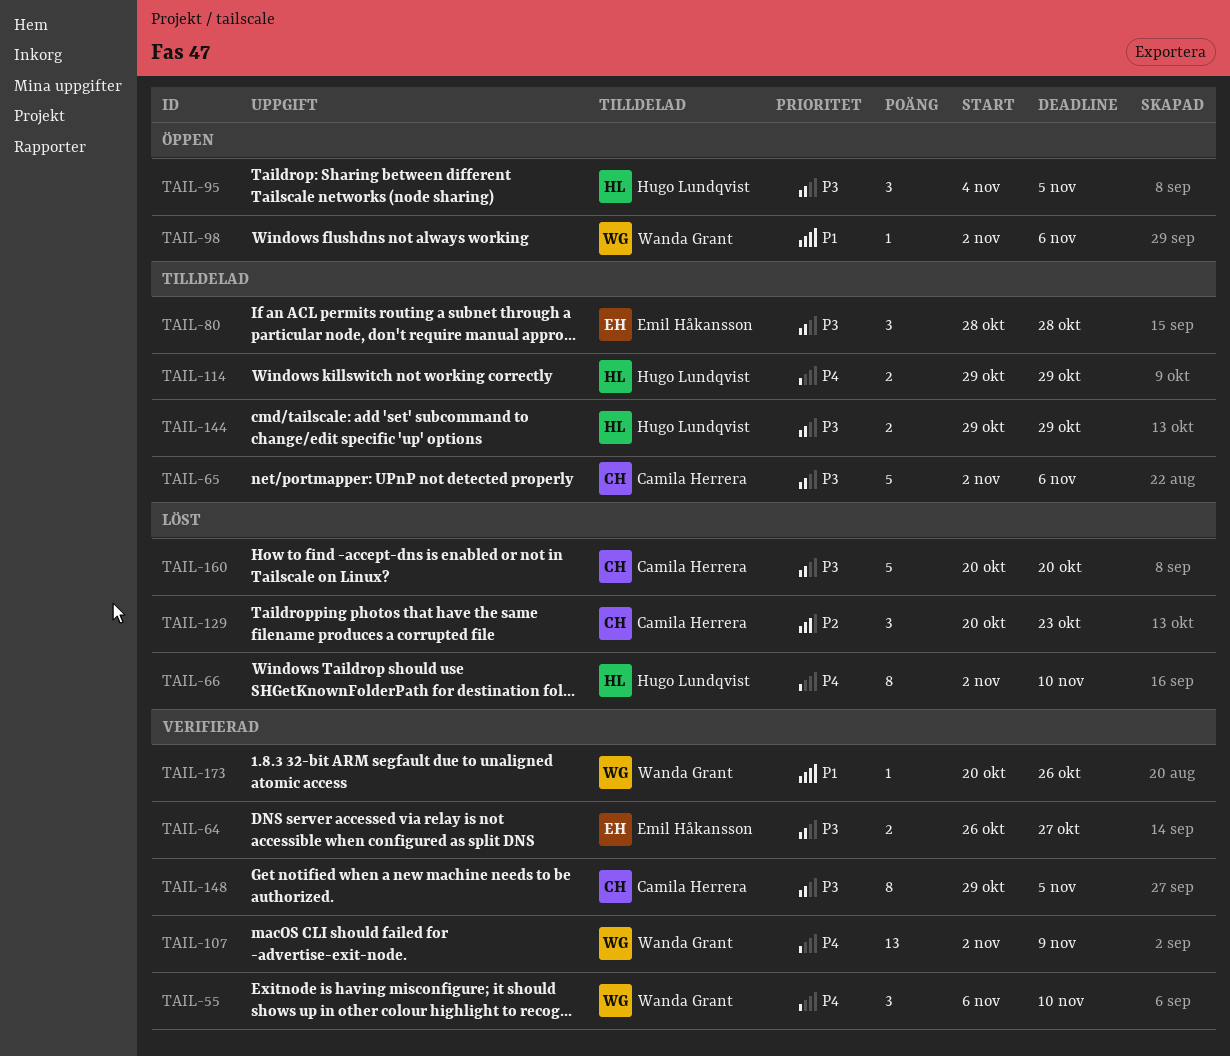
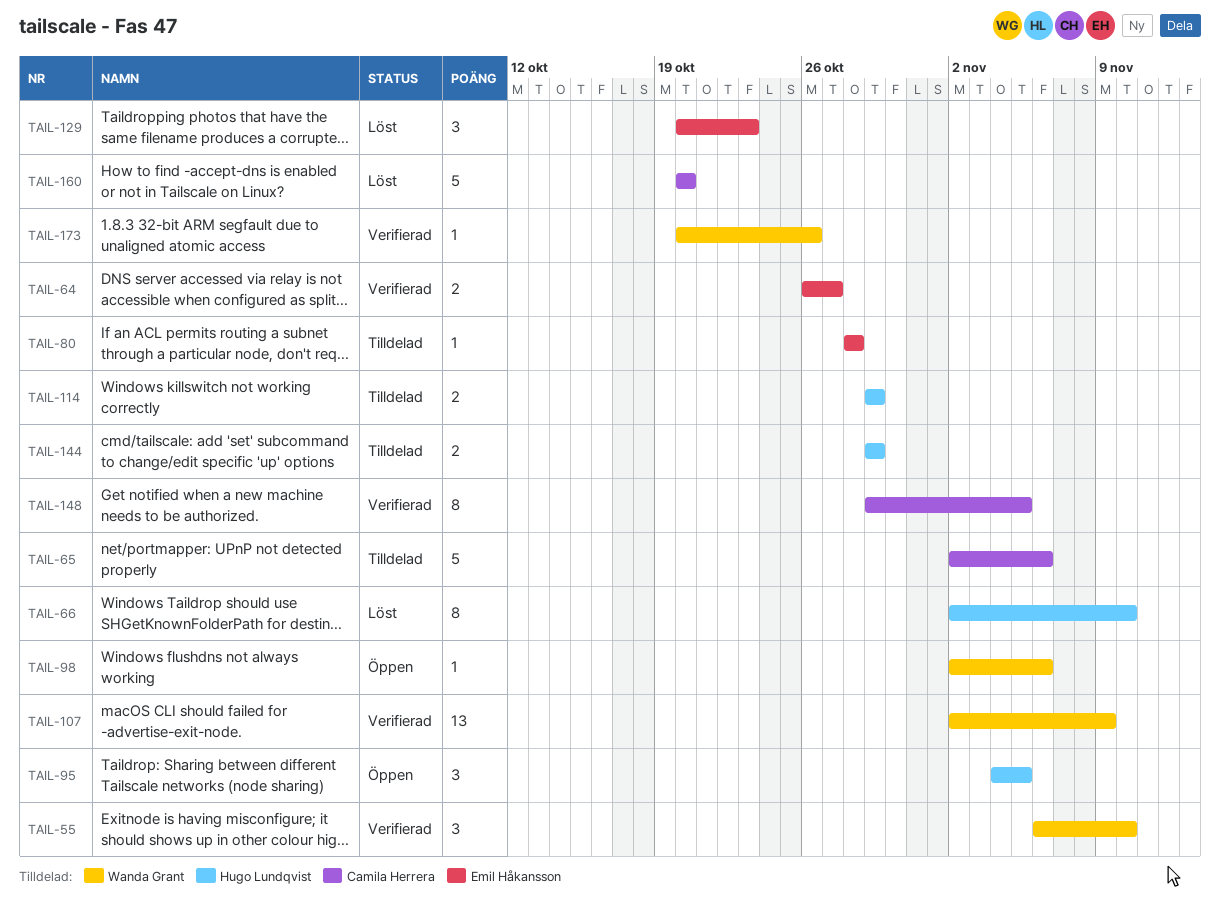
TAIL-80, estimate: 3 -> 1
TAIL-129, owner: Camila Herrera -> Emil Håkansson

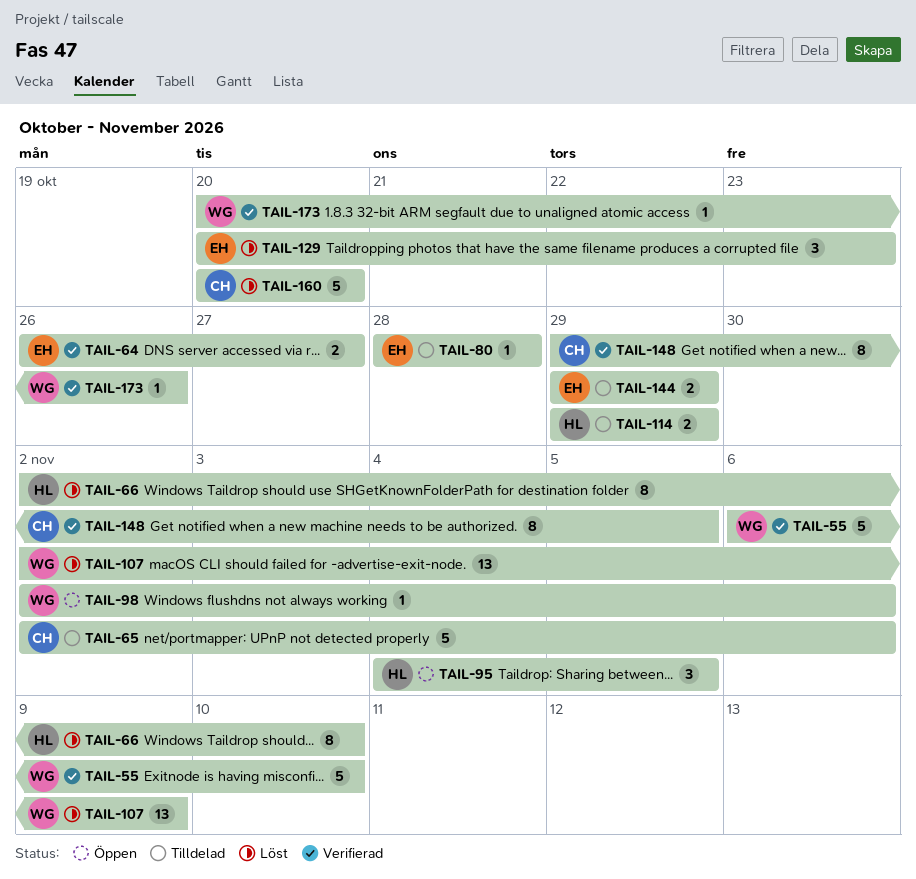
TAIL-55, estimate: 3 -> 5
TAIL-107, status: Verifierad -> Löst
TAIL-144, owner: Hugo Lundqvist -> Emil Håkansson

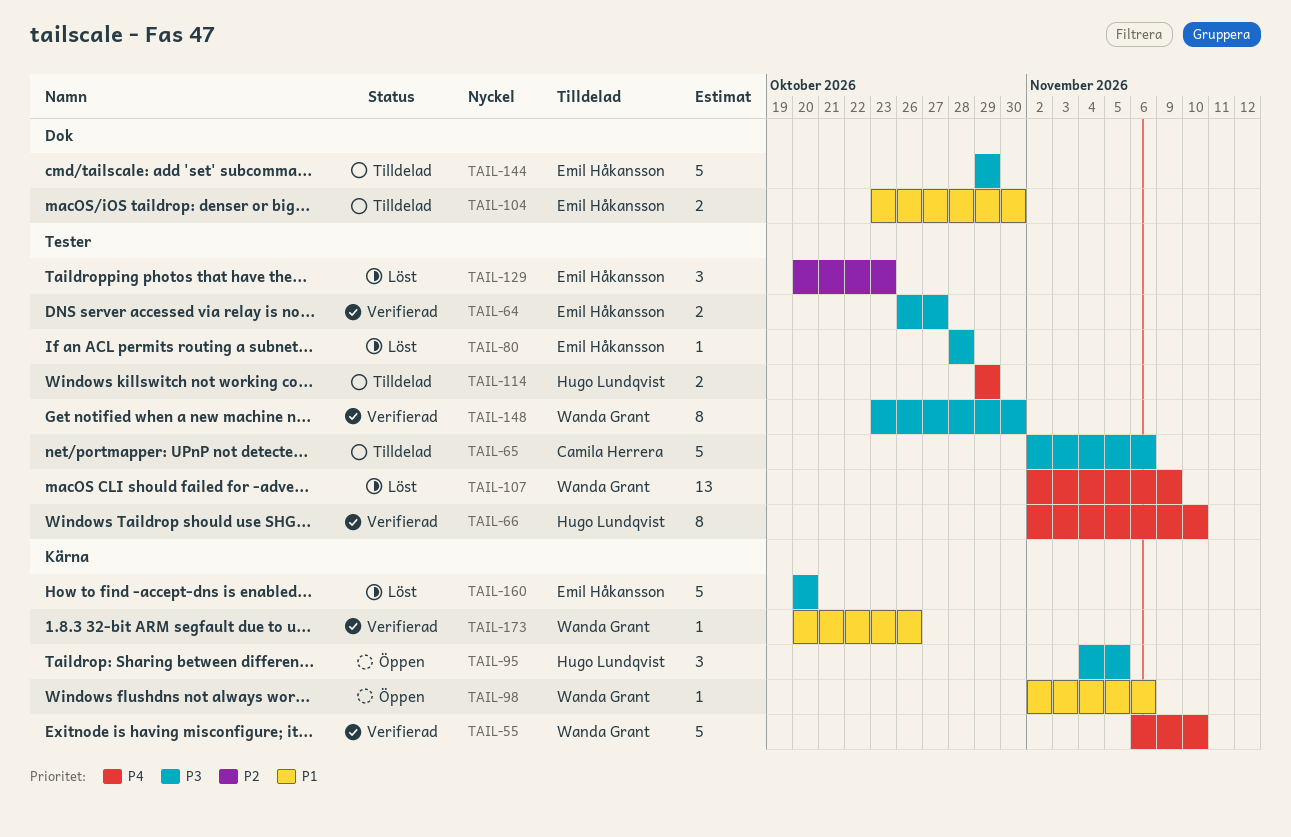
TAIL-66, status: Löst -> Verifierad
TAIL-80, status: Tilldelad -> Löst
TAIL-104: none -> present
TAIL-144, estimate: 2 -> 5
TAIL-148, owner: Camila Herrera -> Wanda Grant
TAIL-148, start: Oct 29 -> Oct 23
TAIL-148, due: Nov 5 -> Oct 30
TAIL-160, owner: Camila Herrera -> Emil Håkansson

